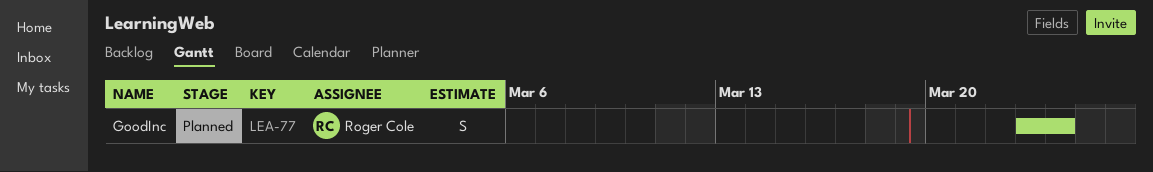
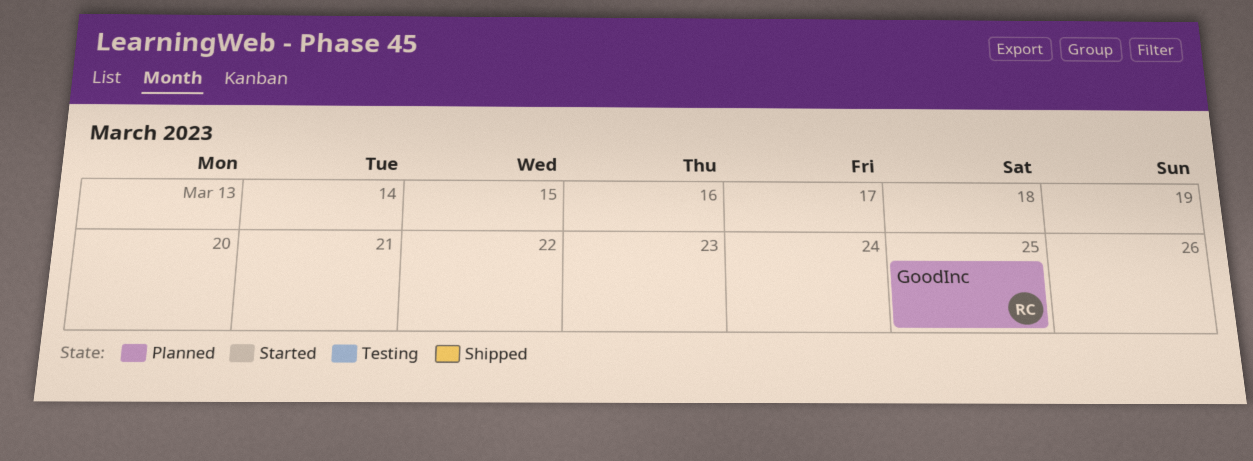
GoodInc, due: Mar 24 -> Mar 25

